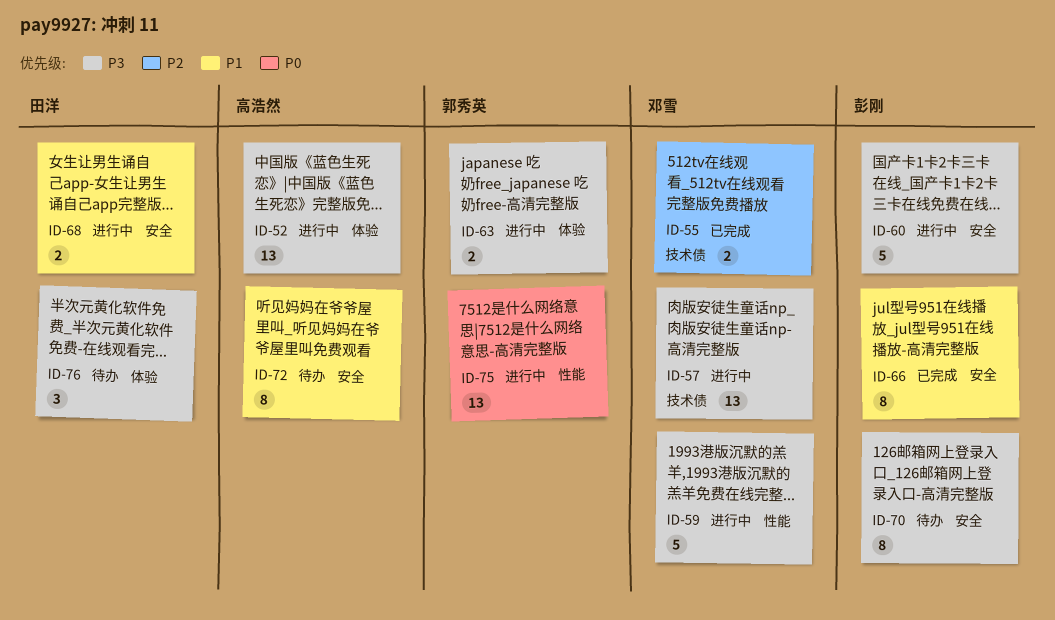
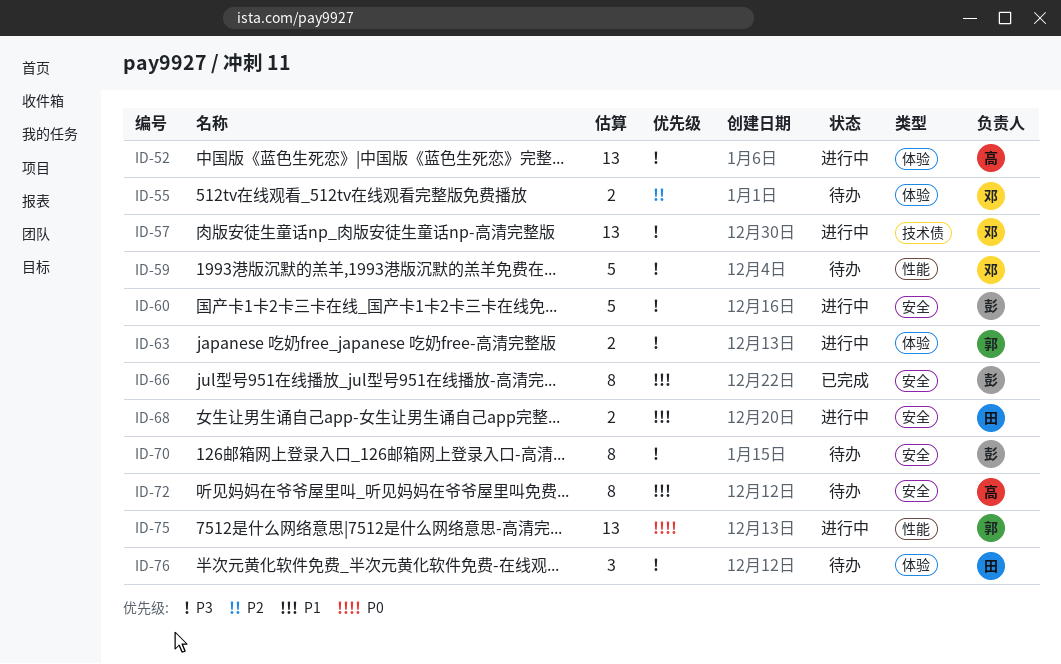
ID-55, status: 已完成 -> 待办
ID-55, label: 技术债 -> 体验
ID-59, status: 进行中 -> 待办

